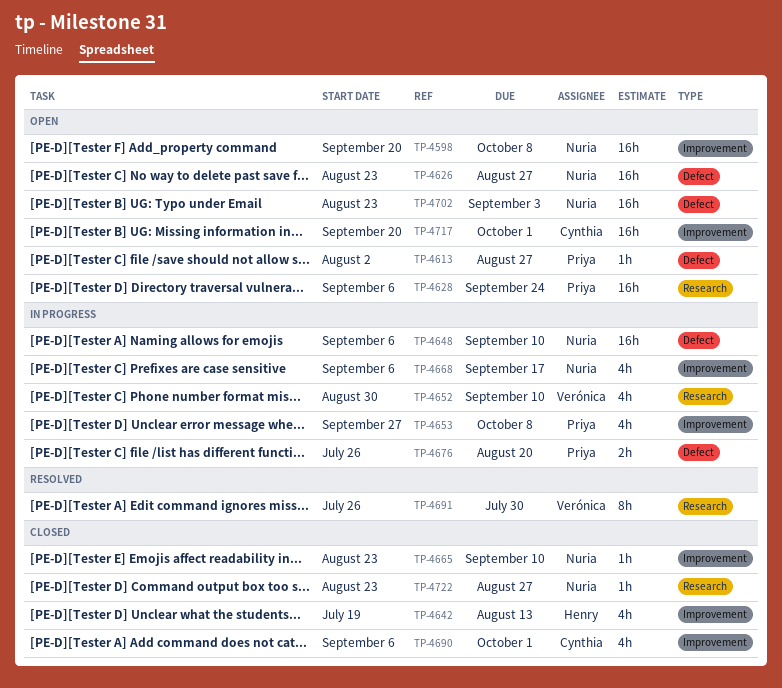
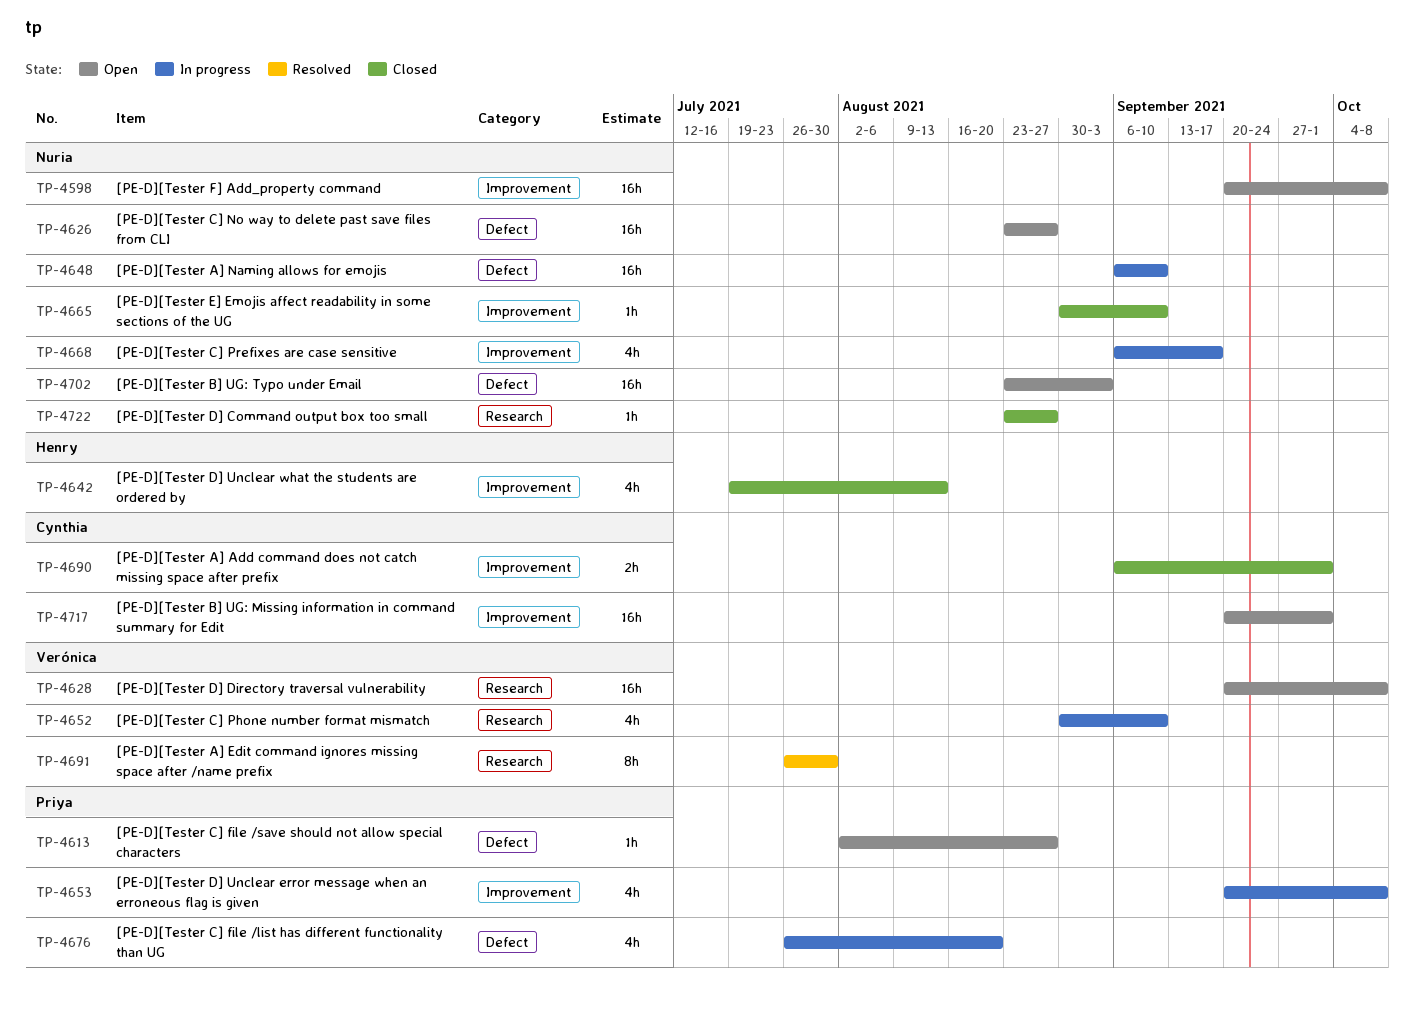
TP-4628, owner: Priya -> Verónica
TP-4628, start: Sep 6 -> Sep 20
TP-4628, due: Sep 24 -> Oct 8
TP-4653, start: Sep 27 -> Sep 20
TP-4665, start: Aug 23 -> Aug 30
TP-4676, estimate: 2h -> 4h
TP-4690, estimate: 4h -> 2h

